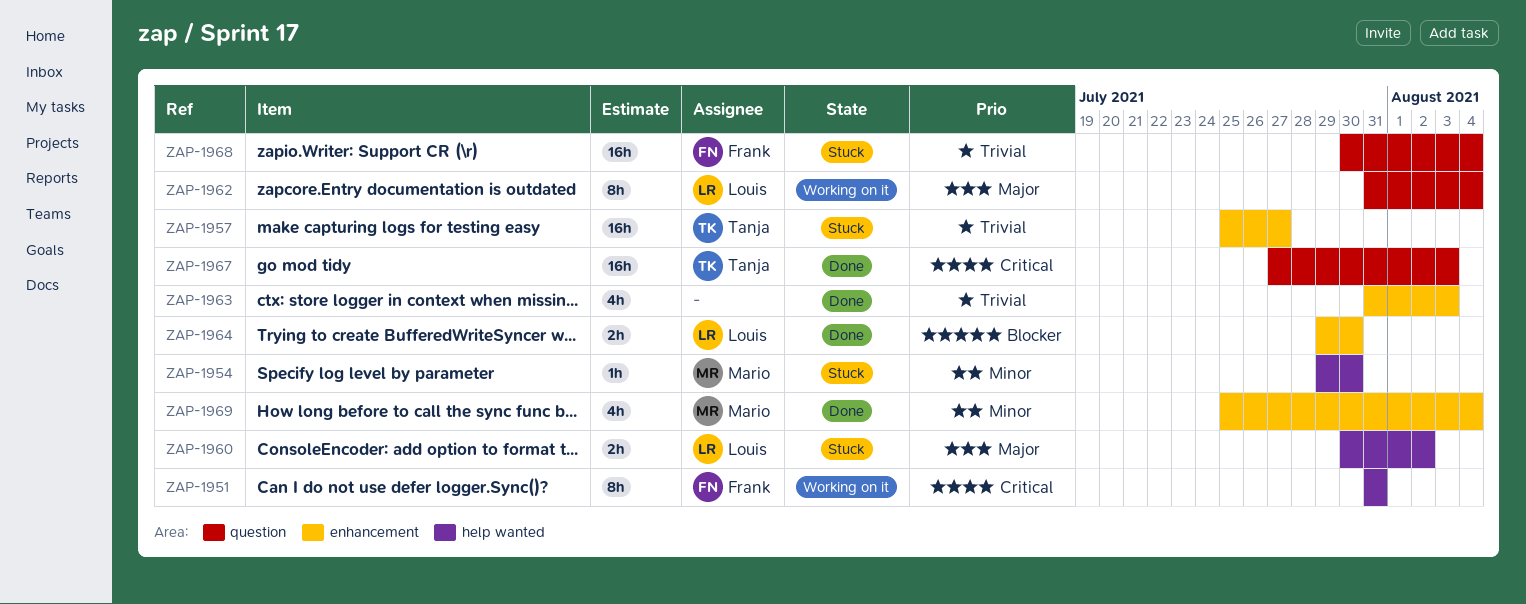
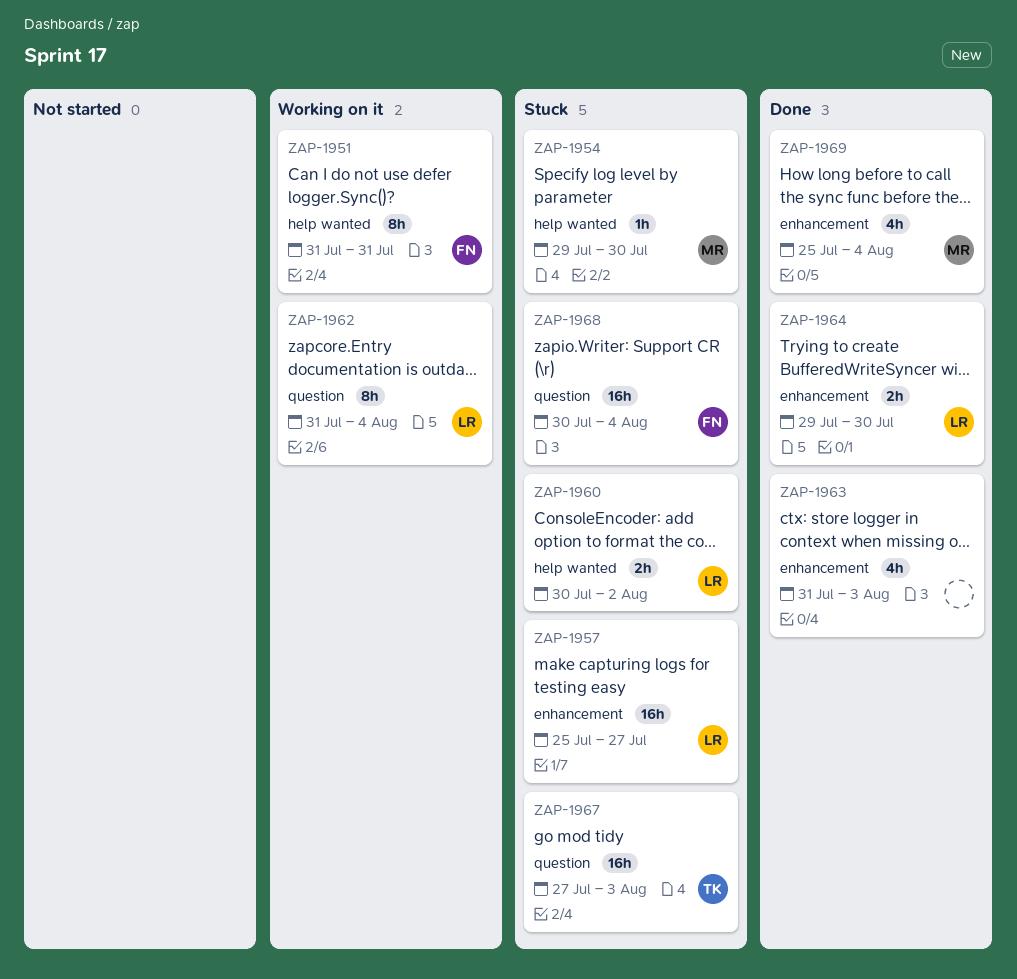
ZAP-1957, owner: Tanja -> Louis
ZAP-1967, status: Done -> Stuck

